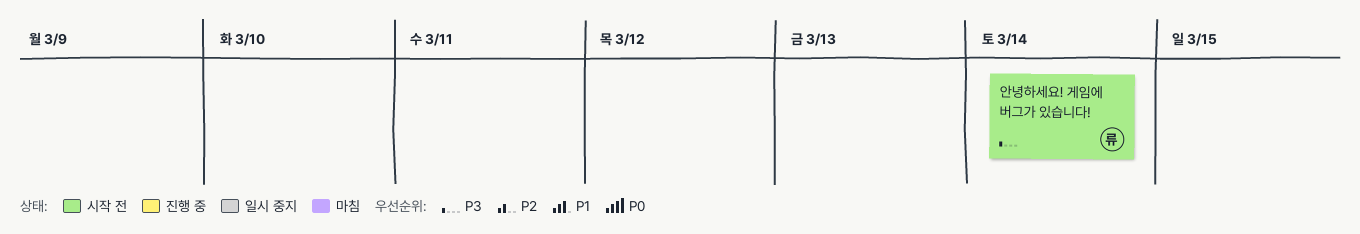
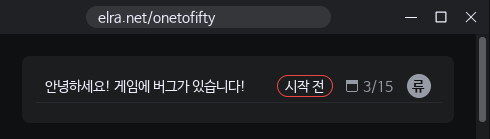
안녕하세요! 게임에 버그가 있습니다!, due: Mar 14 -> Mar 15

